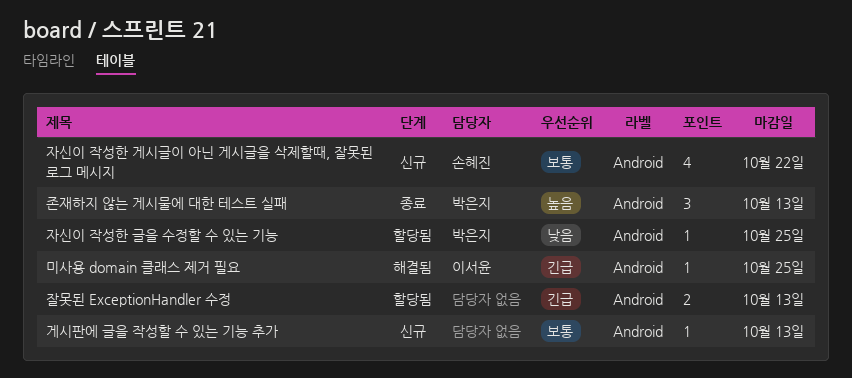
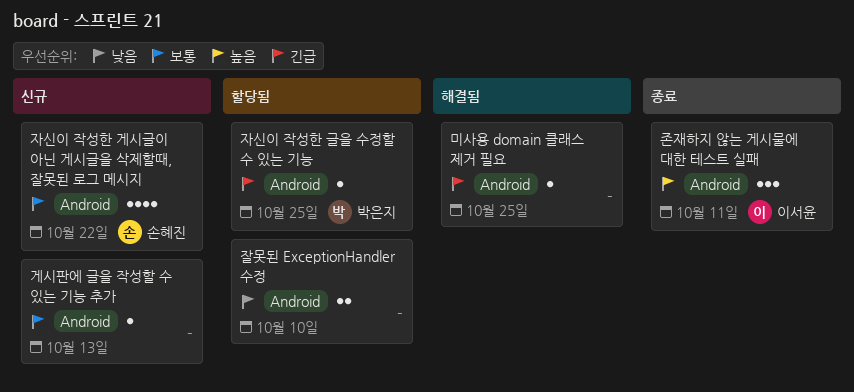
미사용 domain 클래스 제거 필요, owner: 이서윤 -> none
자신이 작성한 글을 수정할 수 있는 기능, priority: 낮음 -> 긴급
잘못된 ExceptionHandler 수정, priority: 긴급 -> 낮음
잘못된 ExceptionHandler 수정, due: Oct 13 -> Oct 10
존재하지 않는 게시물에 대한 테스트 실패, owner: 박은지 -> 이서윤
존재하지 않는 게시물에 대한 테스트 실패, due: Oct 13 -> Oct 11

